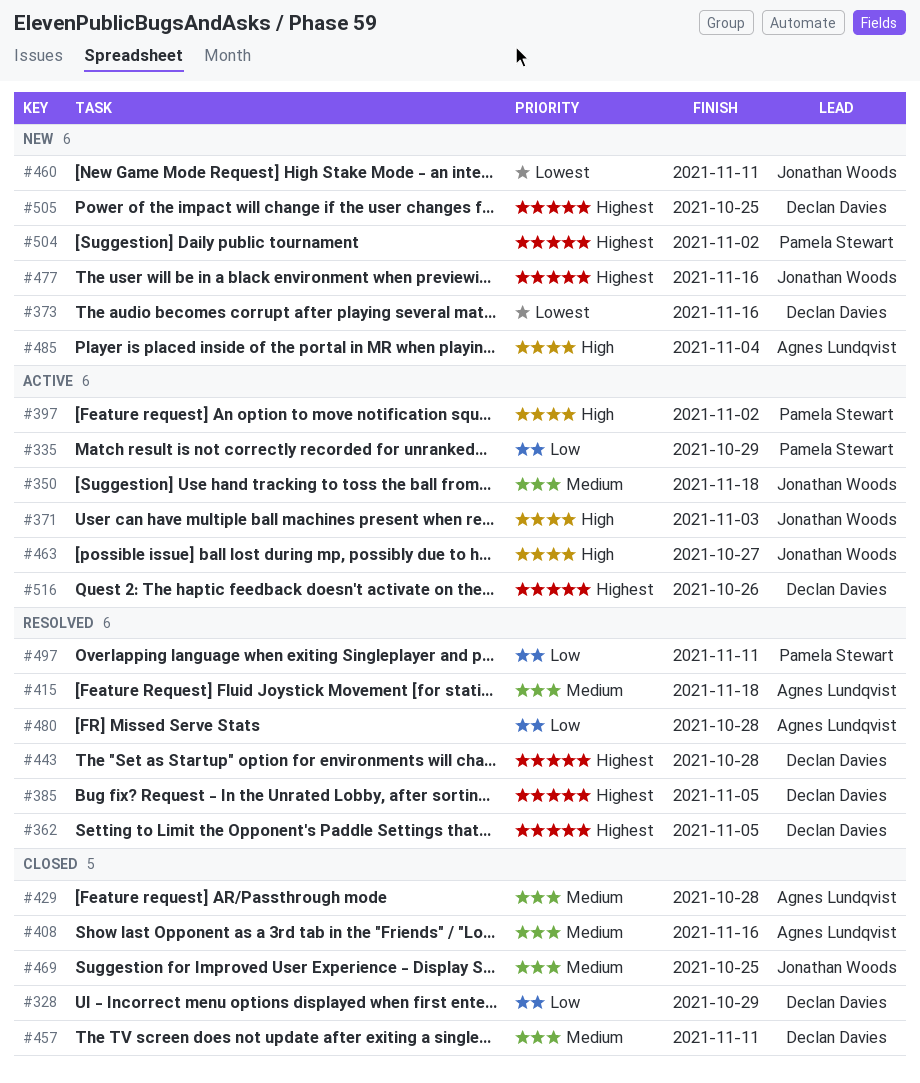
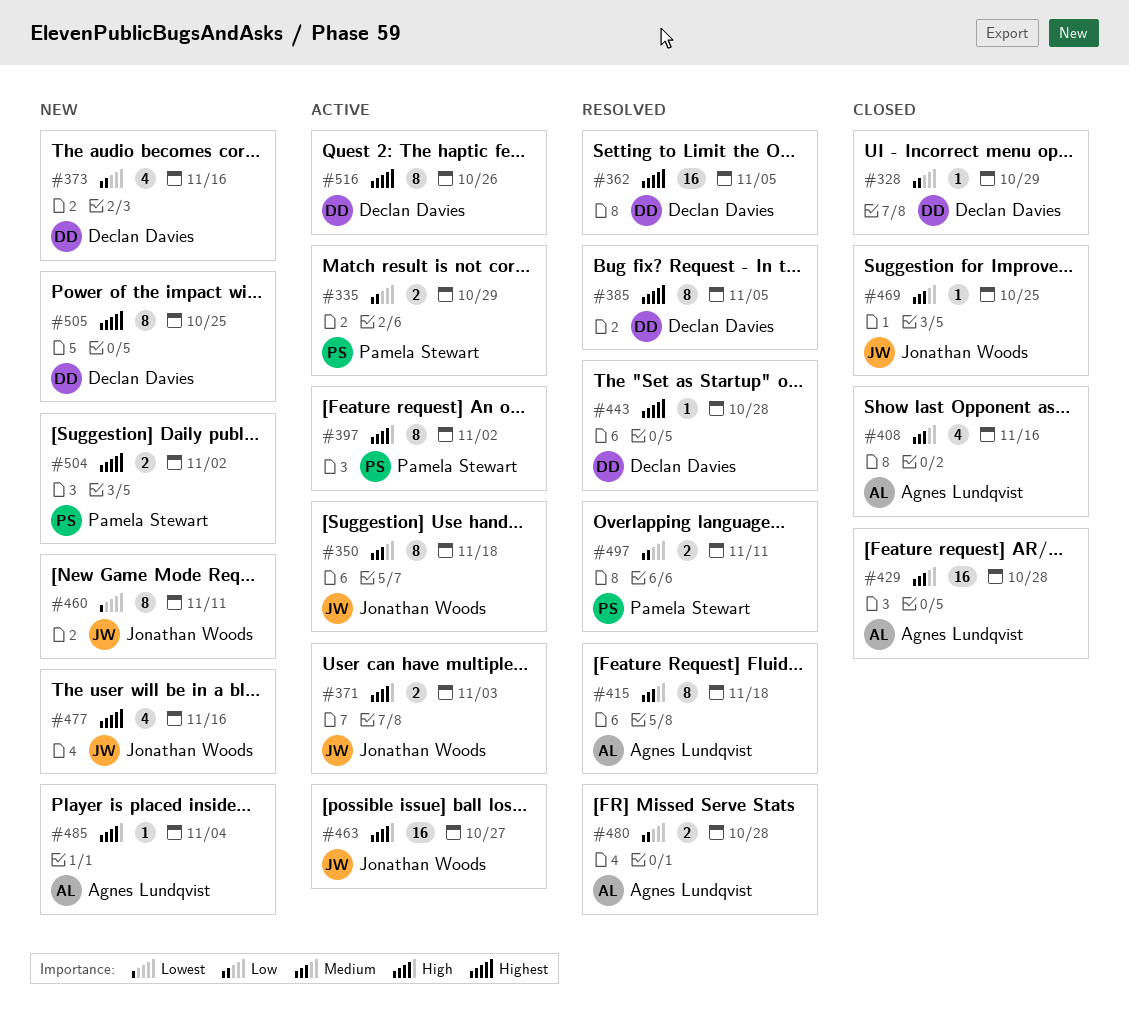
#373, priority: Lowest -> Low
#457: present -> none

